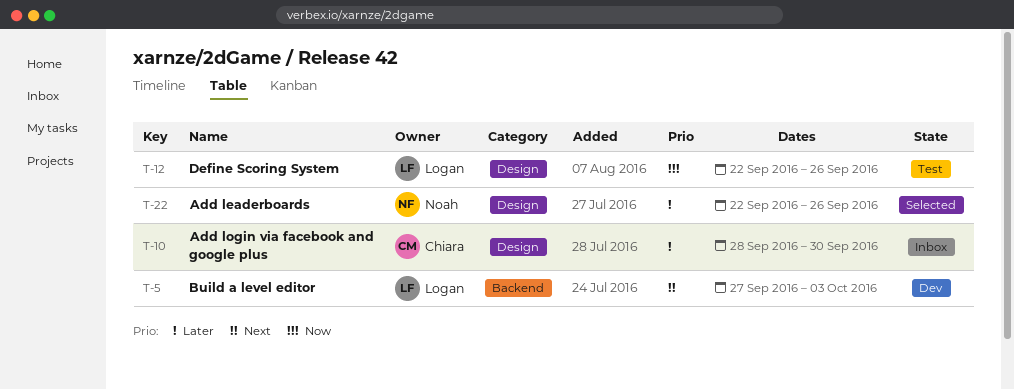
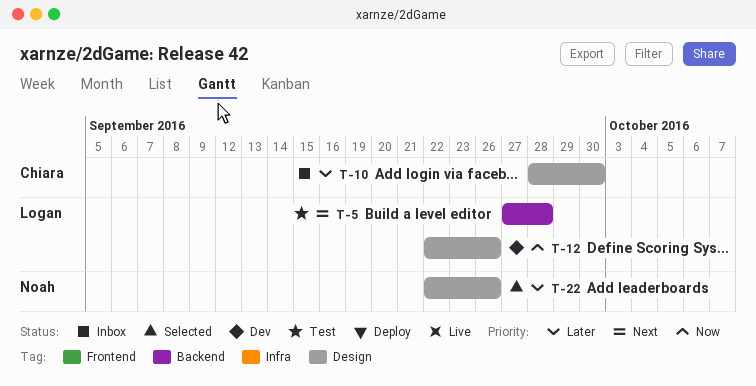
T-5, status: Dev -> Test
T-5, due: Oct 3 -> Sep 28
T-12, status: Test -> Dev

